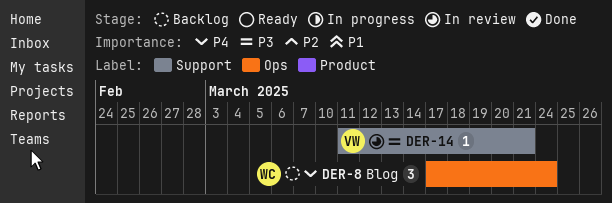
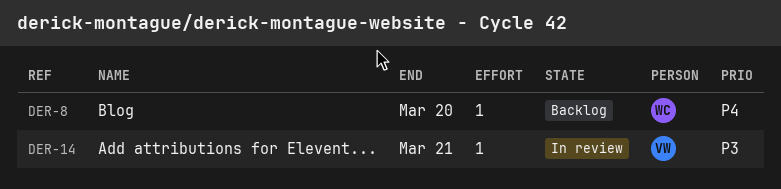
DER-8, estimate: 3 -> 1
DER-8, due: Mar 24 -> Mar 20

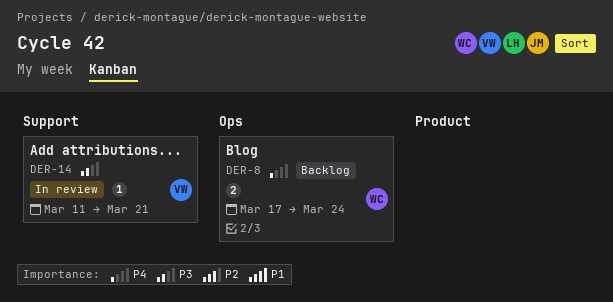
DER-8, estimate: 1 -> 2
DER-8, due: Mar 20 -> Mar 24

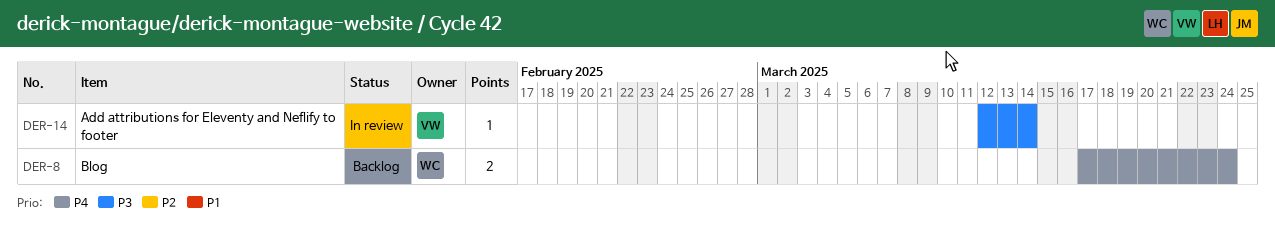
DER-14, start: Mar 11 -> Mar 12
DER-14, due: Mar 21 -> Mar 14

